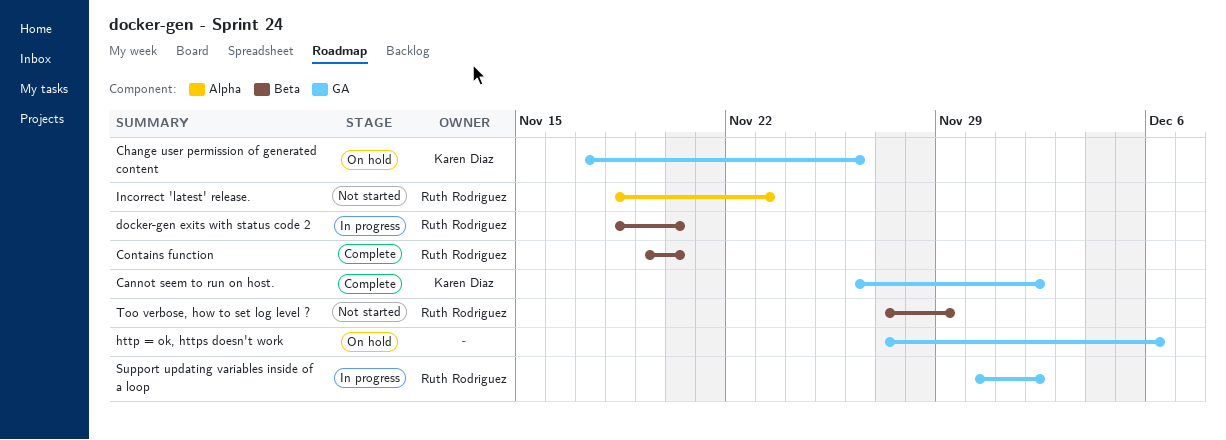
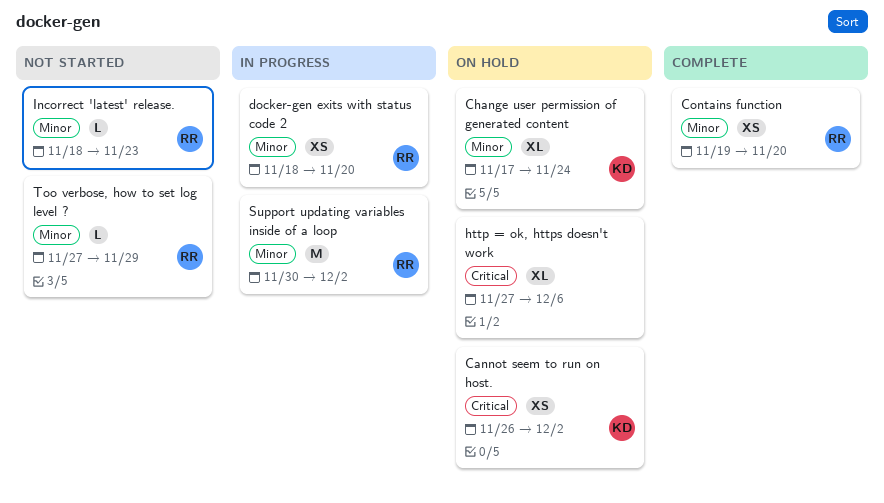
Cannot seem to run on host., status: Complete -> On hold
Change user permission of generated content, due: Nov 26 -> Nov 24

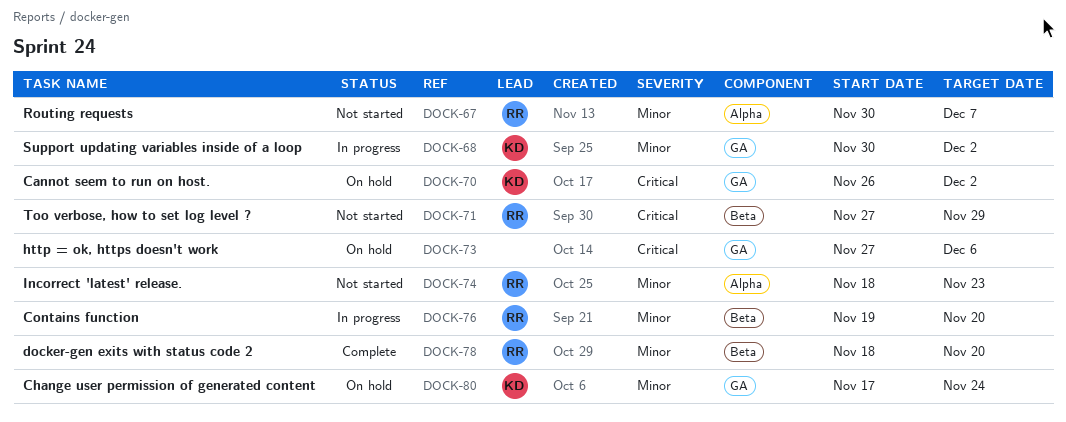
Contains function, status: Complete -> In progress
docker-gen exits with status code 2, status: In progress -> Complete
Routing requests: none -> present
Support updating variables inside of a loop, owner: RR -> KD
Too verbose, how to set log level ?, priority: Minor -> Critical

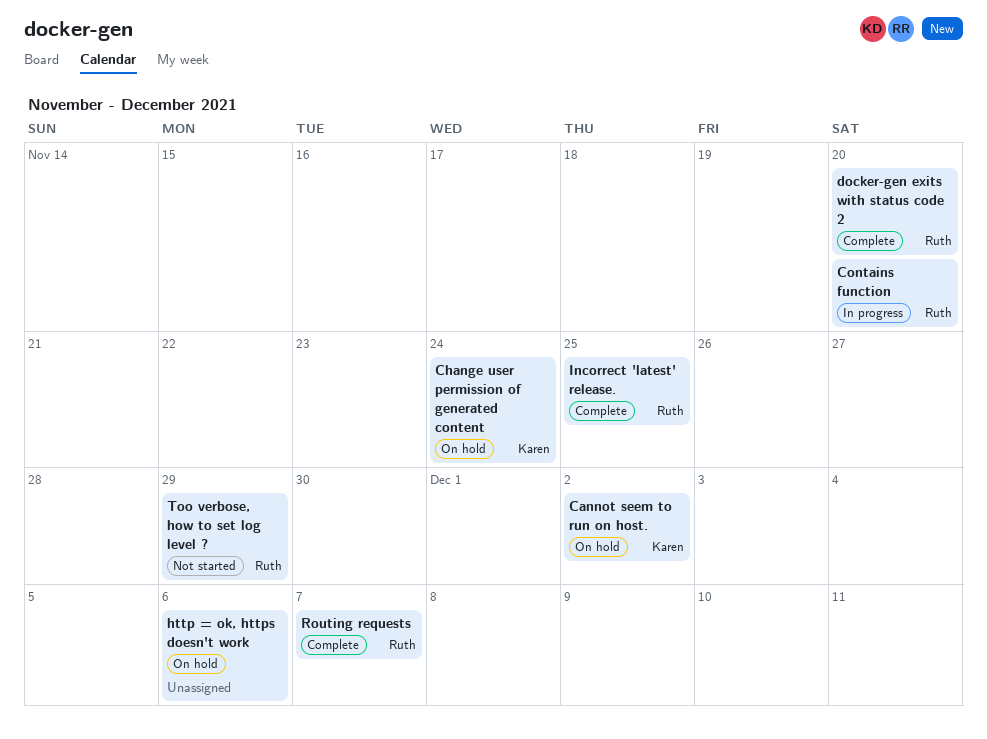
Incorrect 'latest' release., status: Not started -> Complete
Incorrect 'latest' release., due: Nov 23 -> Nov 25
Routing requests, status: Not started -> Complete
Support updating variables inside of a loop: present -> none

